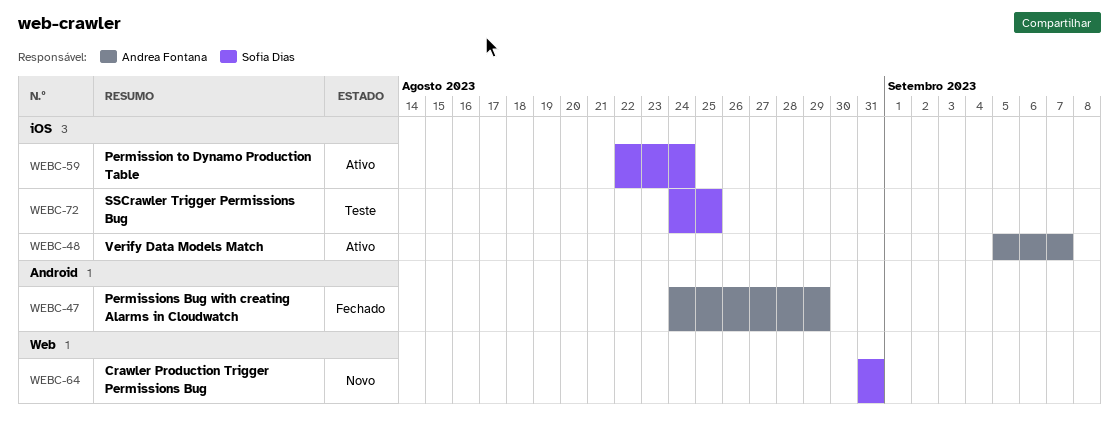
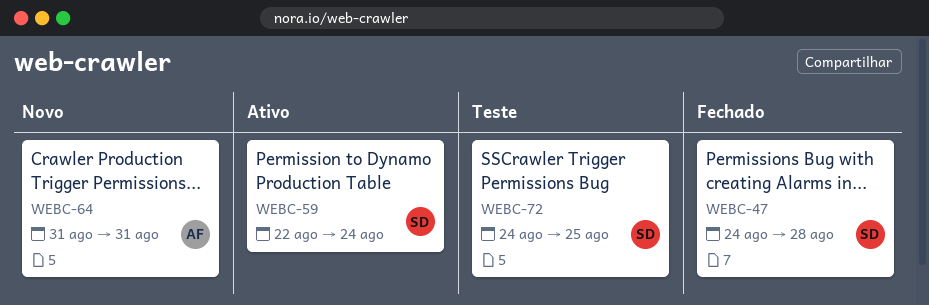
WEBC-47, owner: Andrea Fontana -> Sofia Dias
WEBC-47, due: Aug 29 -> Aug 28
WEBC-48: present -> none
WEBC-64, owner: Sofia Dias -> Andrea Fontana

